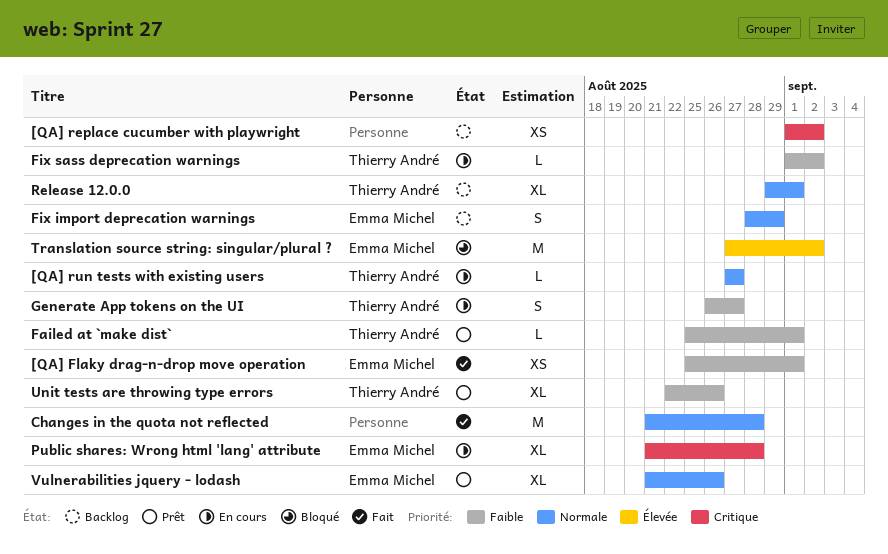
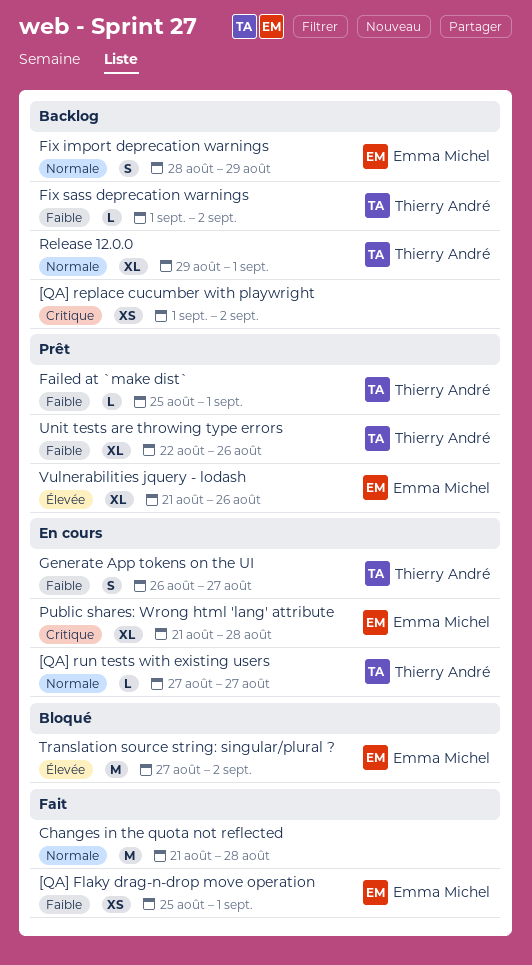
Fix sass deprecation warnings, status: En cours -> Backlog
Vulnerabilities jquery - lodash, priority: Normale -> Élevée

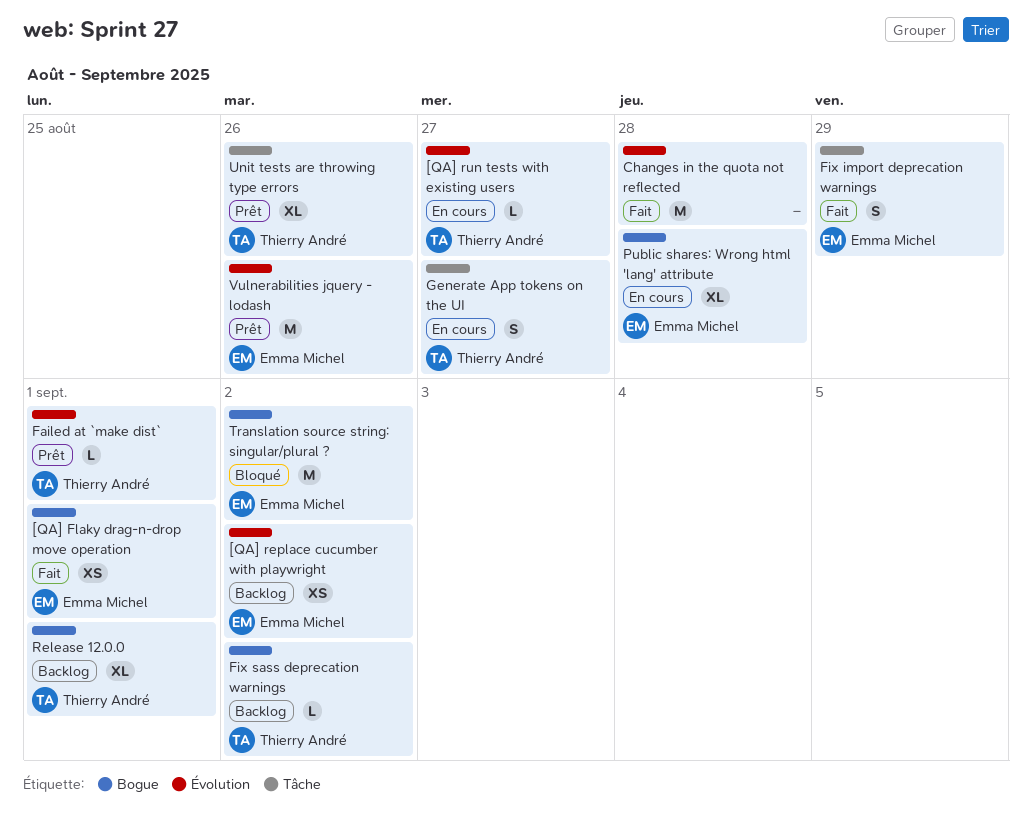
[QA] replace cucumber with playwright, owner: none -> Emma Michel
Fix import deprecation warnings, status: Backlog -> Fait
Vulnerabilities jquery - lodash, estimate: XL -> M

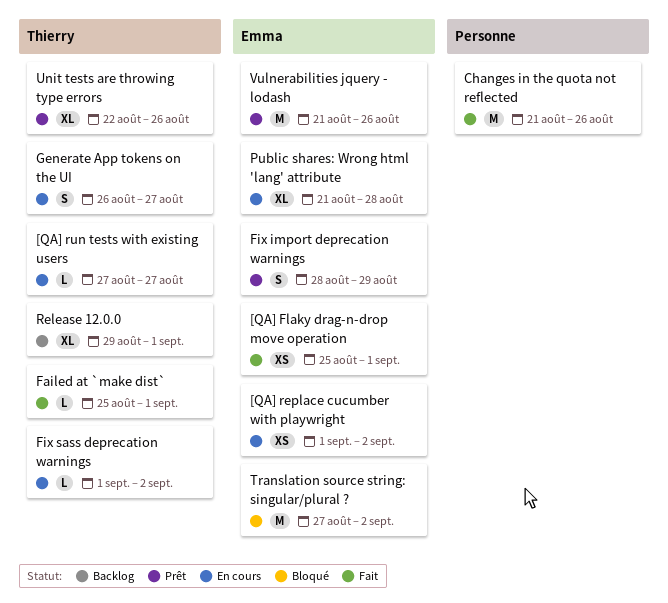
[QA] replace cucumber with playwright, status: Backlog -> En cours
Changes in the quota not reflected, due: Aug 28 -> Aug 26
Failed at `make dist`, status: Prêt -> Fait
Fix import deprecation warnings, status: Fait -> Prêt
Fix sass deprecation warnings, status: Backlog -> En cours

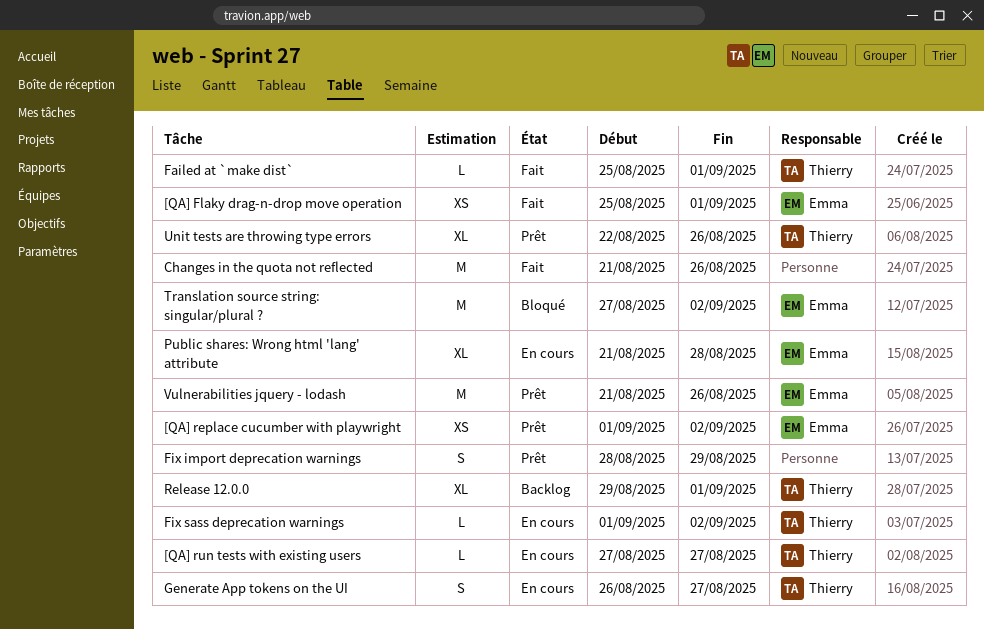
[QA] replace cucumber with playwright, status: En cours -> Prêt
Fix import deprecation warnings, owner: Emma -> none

